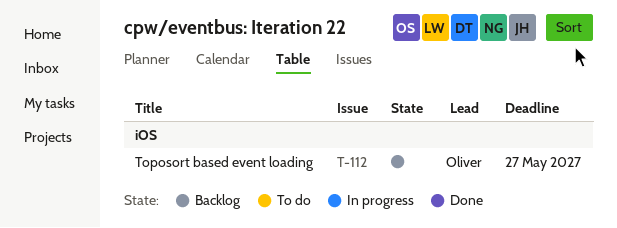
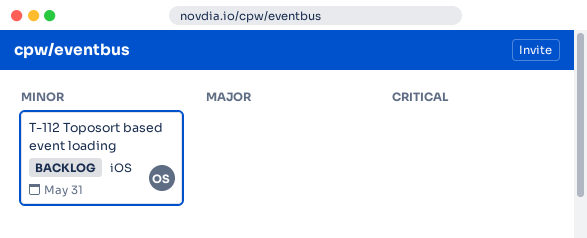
T-112, due: May 27 -> May 31

